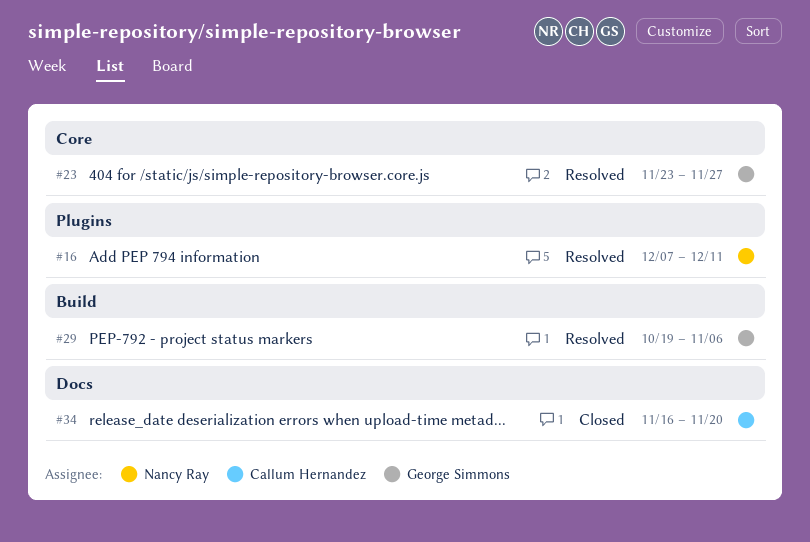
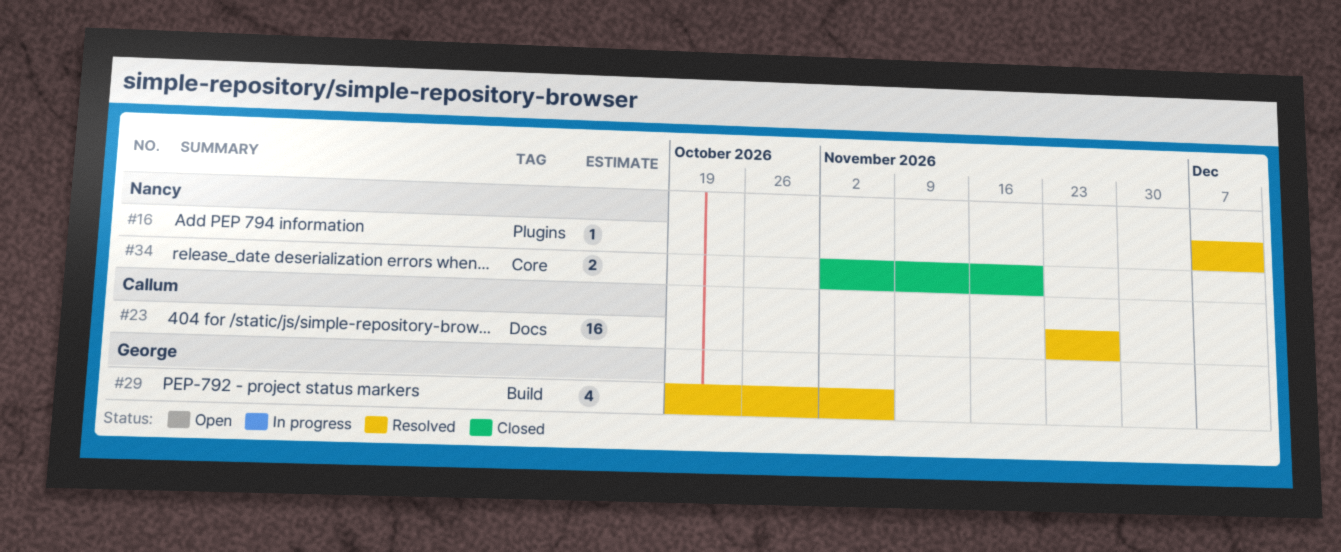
#23, owner: George Simmons -> Callum Hernandez
#23, label: Core -> Docs
#34, owner: Callum Hernandez -> Nancy Ray
#34, label: Docs -> Core
#34, start: Nov 16 -> Nov 2

